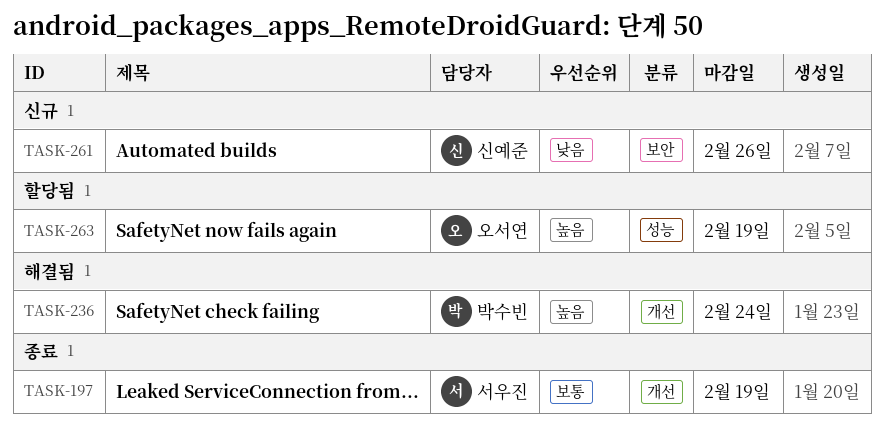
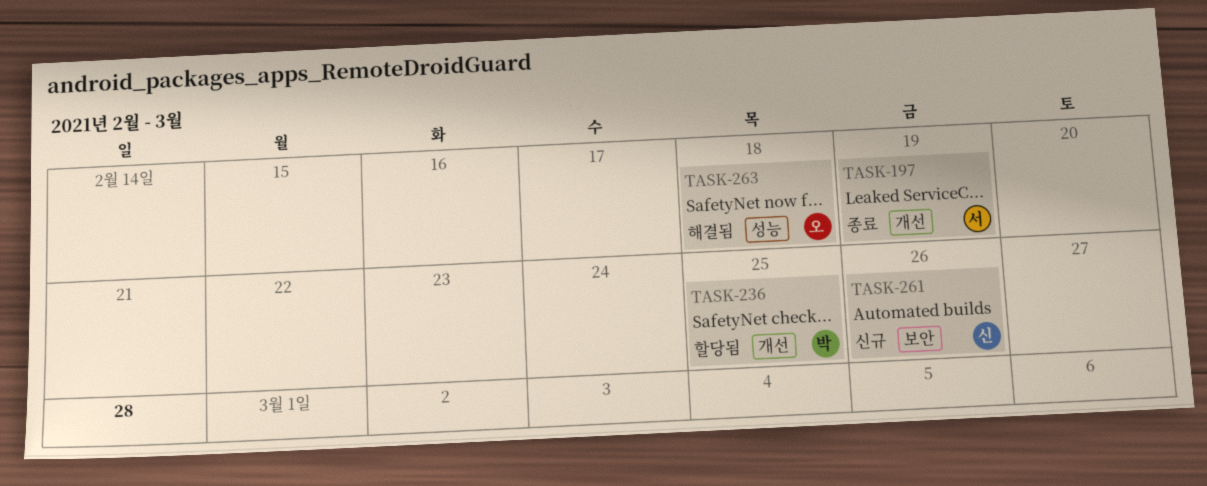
TASK-236, status: 해결됨 -> 할당됨
TASK-236, due: Feb 24 -> Feb 25
TASK-263, status: 할당됨 -> 해결됨
TASK-263, due: Feb 19 -> Feb 18

